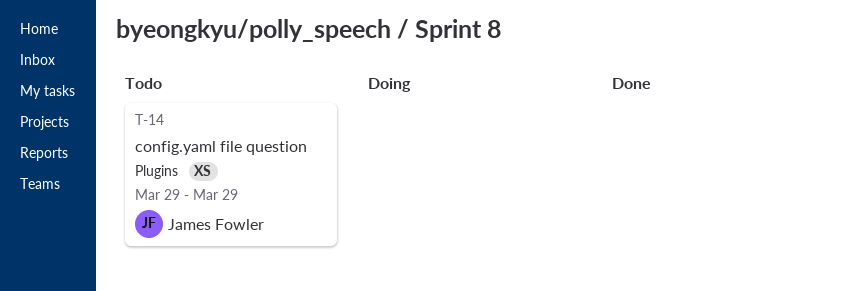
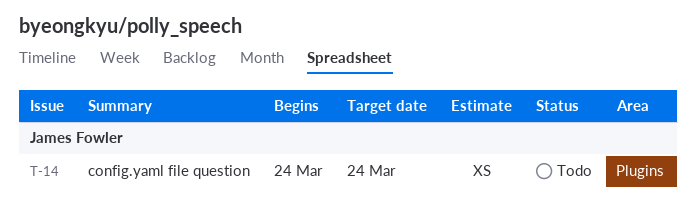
T-14, start: Mar 29 -> Mar 24
T-14, due: Mar 29 -> Mar 24

